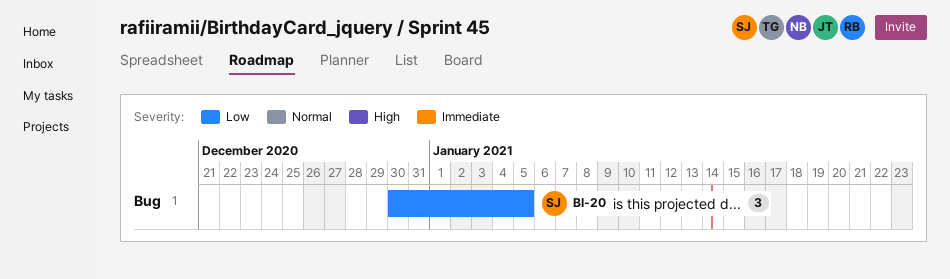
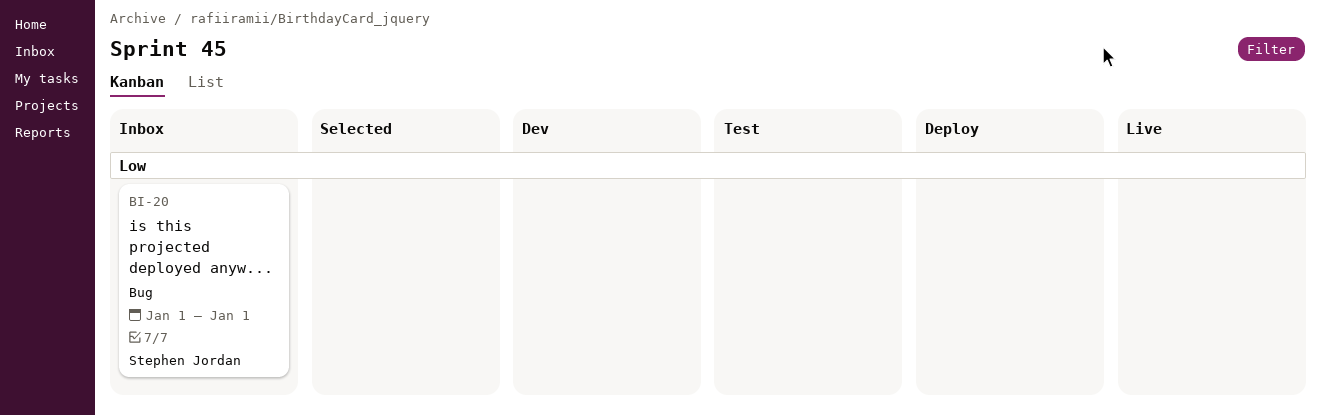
BI-20, start: Dec 30 -> Jan 1
BI-20, due: Jan 5 -> Jan 1

